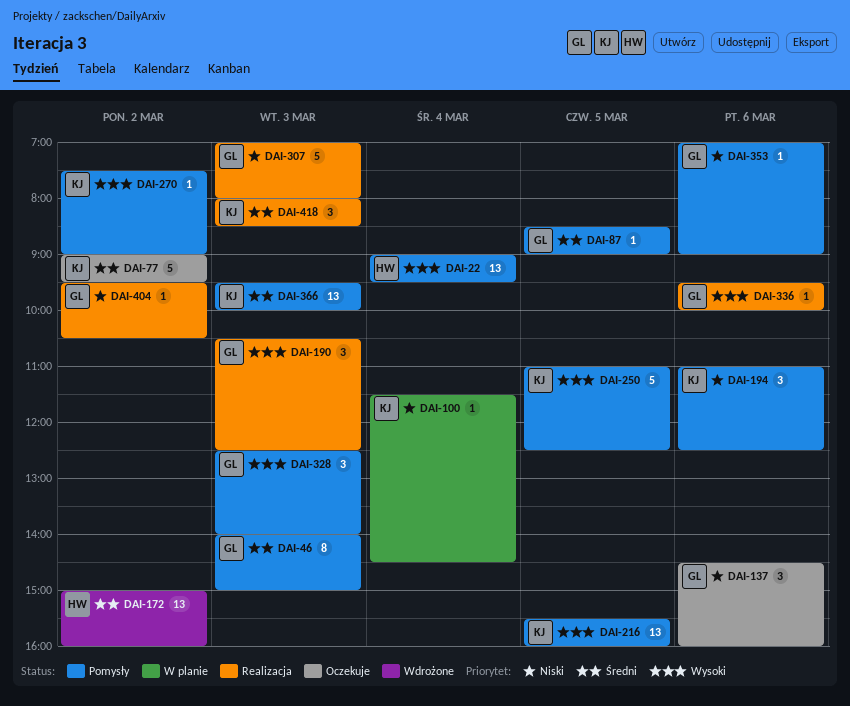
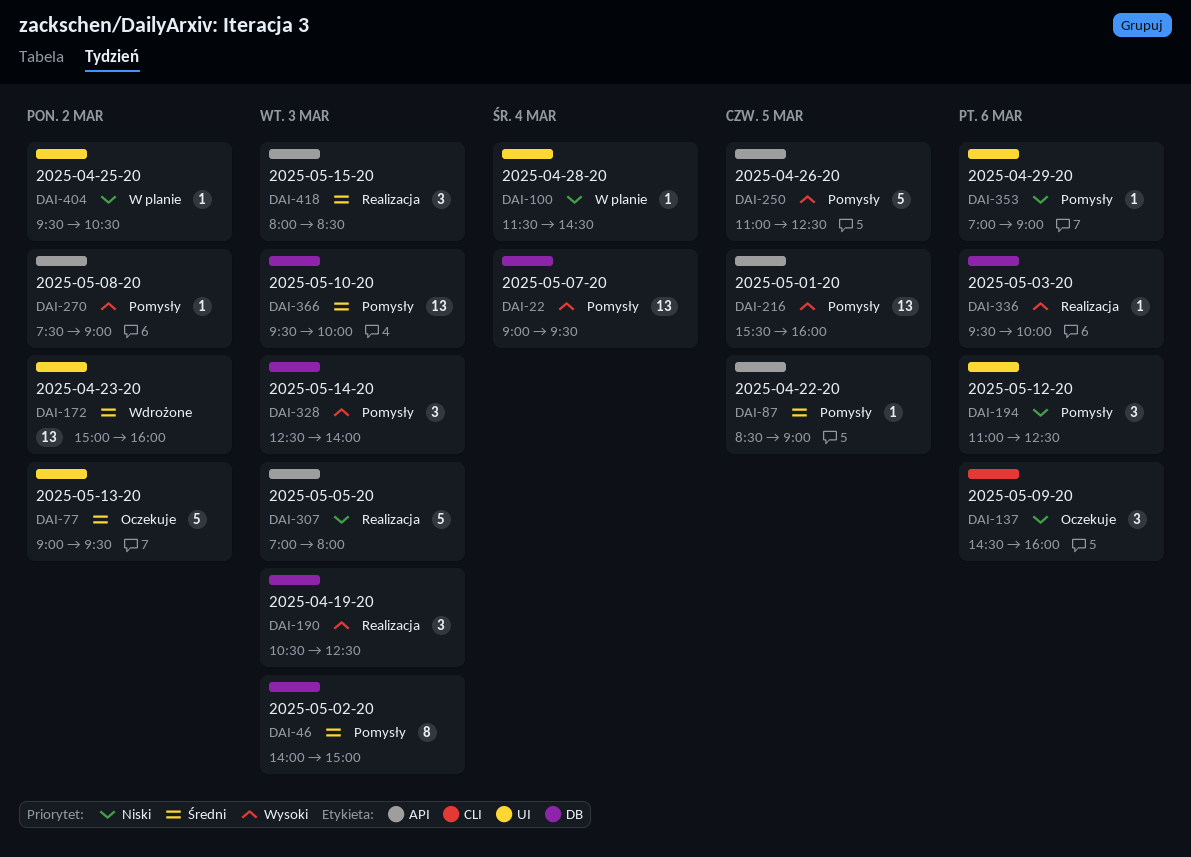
DAI-404, status: Realizacja -> W planie

